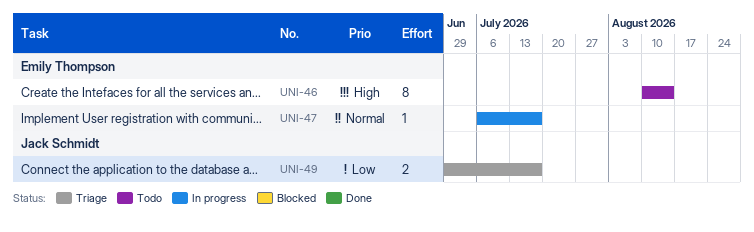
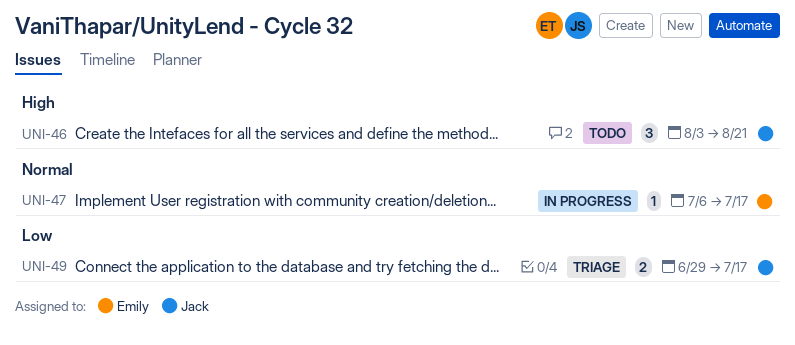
UNI-46, owner: Emily Thompson -> Jack Schmidt
UNI-46, estimate: 8 -> 3
UNI-46, start: Aug 10 -> Aug 3
UNI-46, due: Aug 14 -> Aug 21

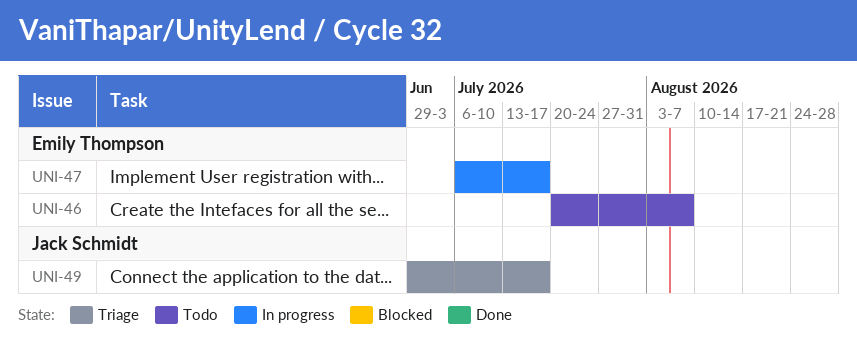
UNI-46, owner: Jack Schmidt -> Emily Thompson
UNI-46, start: Aug 3 -> Jul 20
UNI-46, due: Aug 21 -> Aug 7

